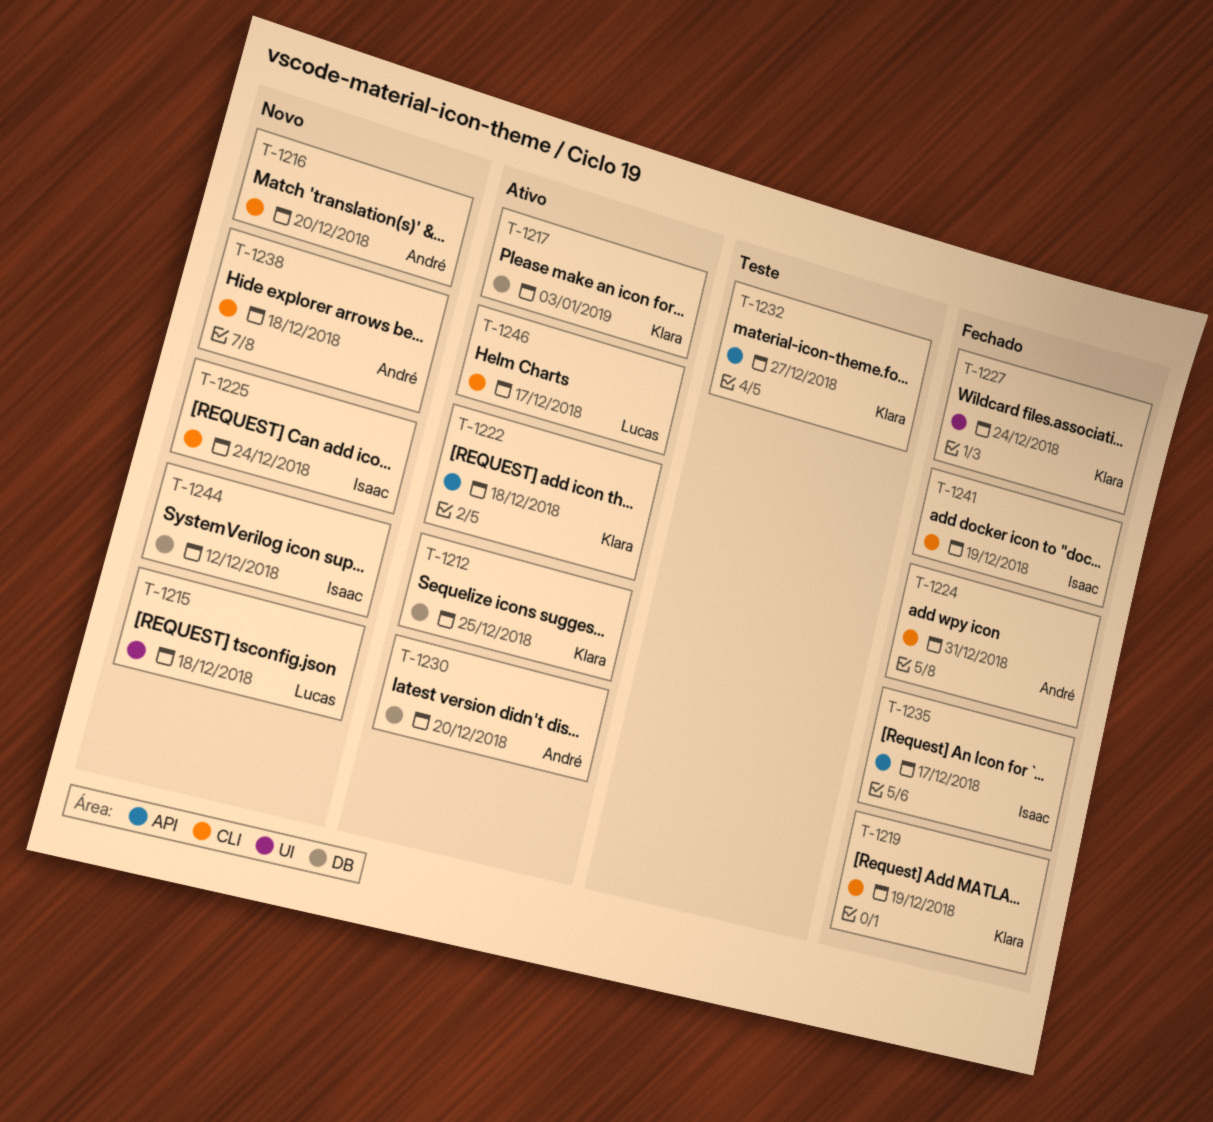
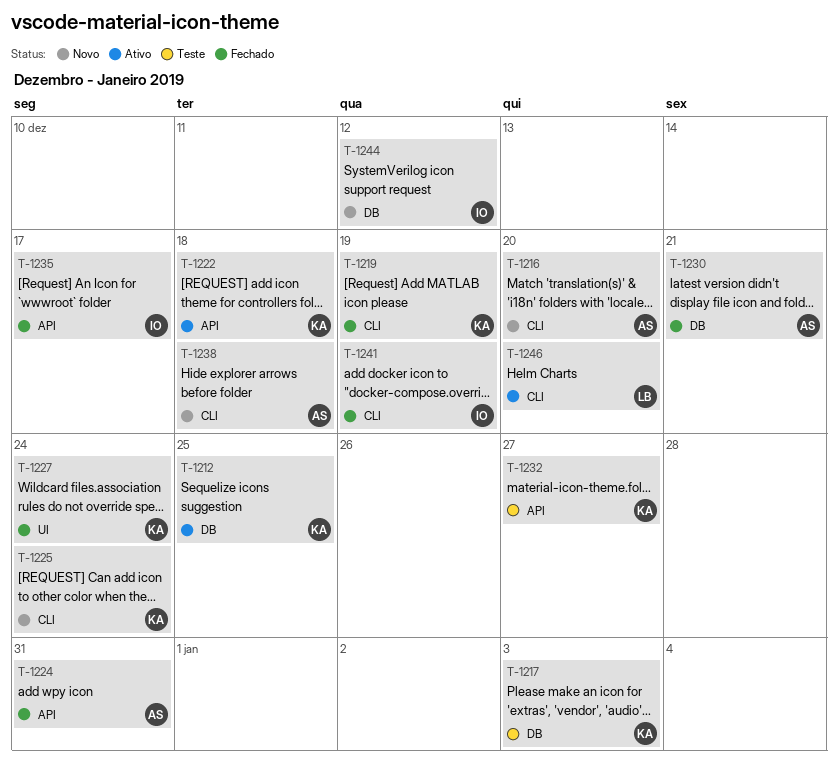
T-1215: present -> none
T-1217, status: Ativo -> Teste
T-1224, label: CLI -> API
T-1225, owner: Isaac -> Klara
T-1230, status: Ativo -> Fechado
T-1230, due: Dec 20 -> Dec 21
T-1246, due: Dec 17 -> Dec 20

